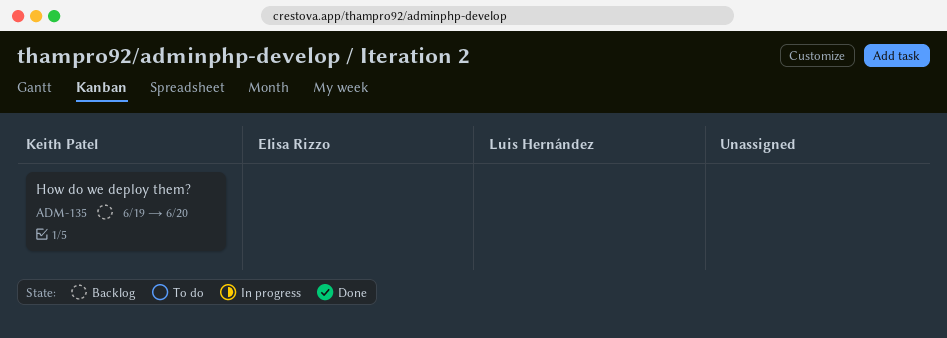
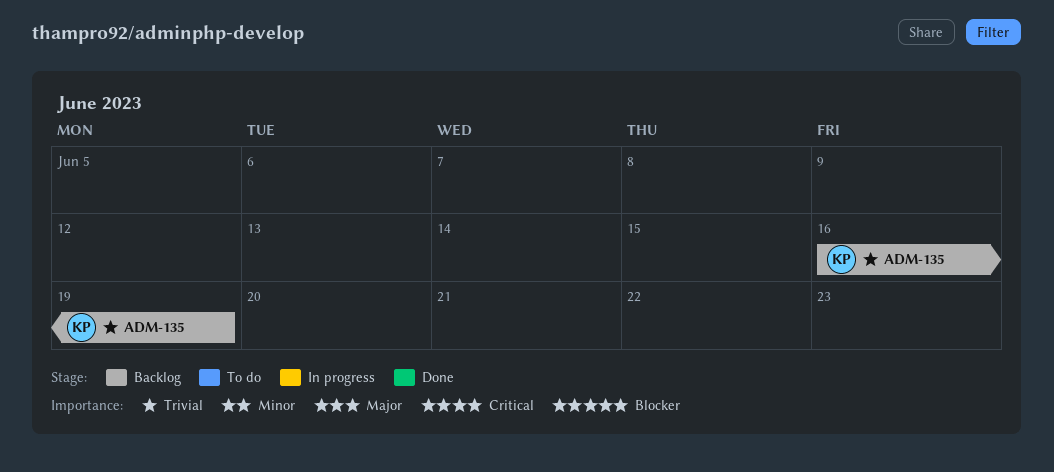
ADM-135, start: Jun 19 -> Jun 16
ADM-135, due: Jun 20 -> Jun 19

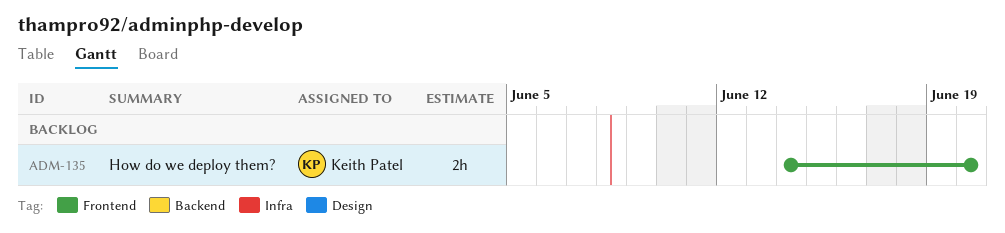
ADM-135, start: Jun 16 -> Jun 14
ADM-135, due: Jun 19 -> Jun 20

